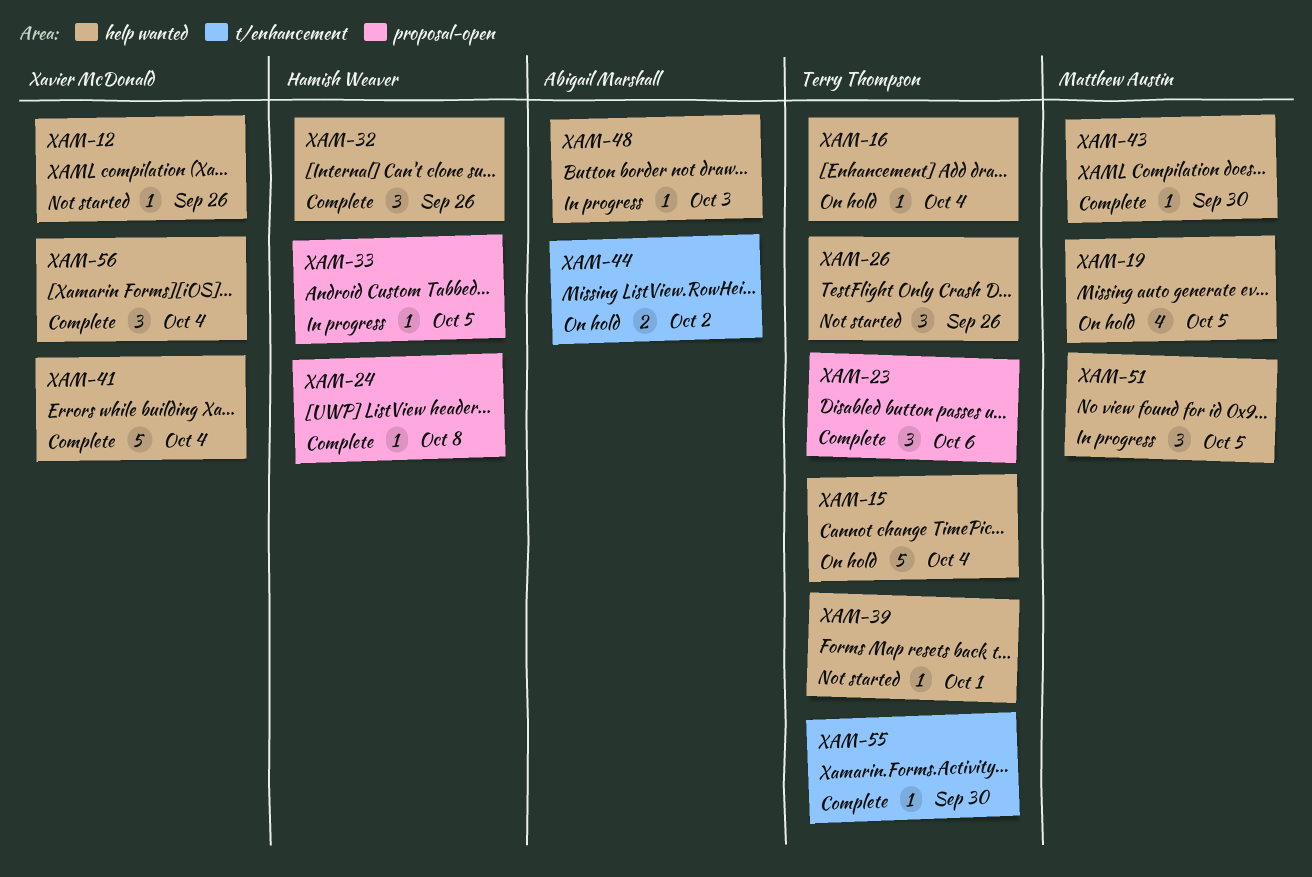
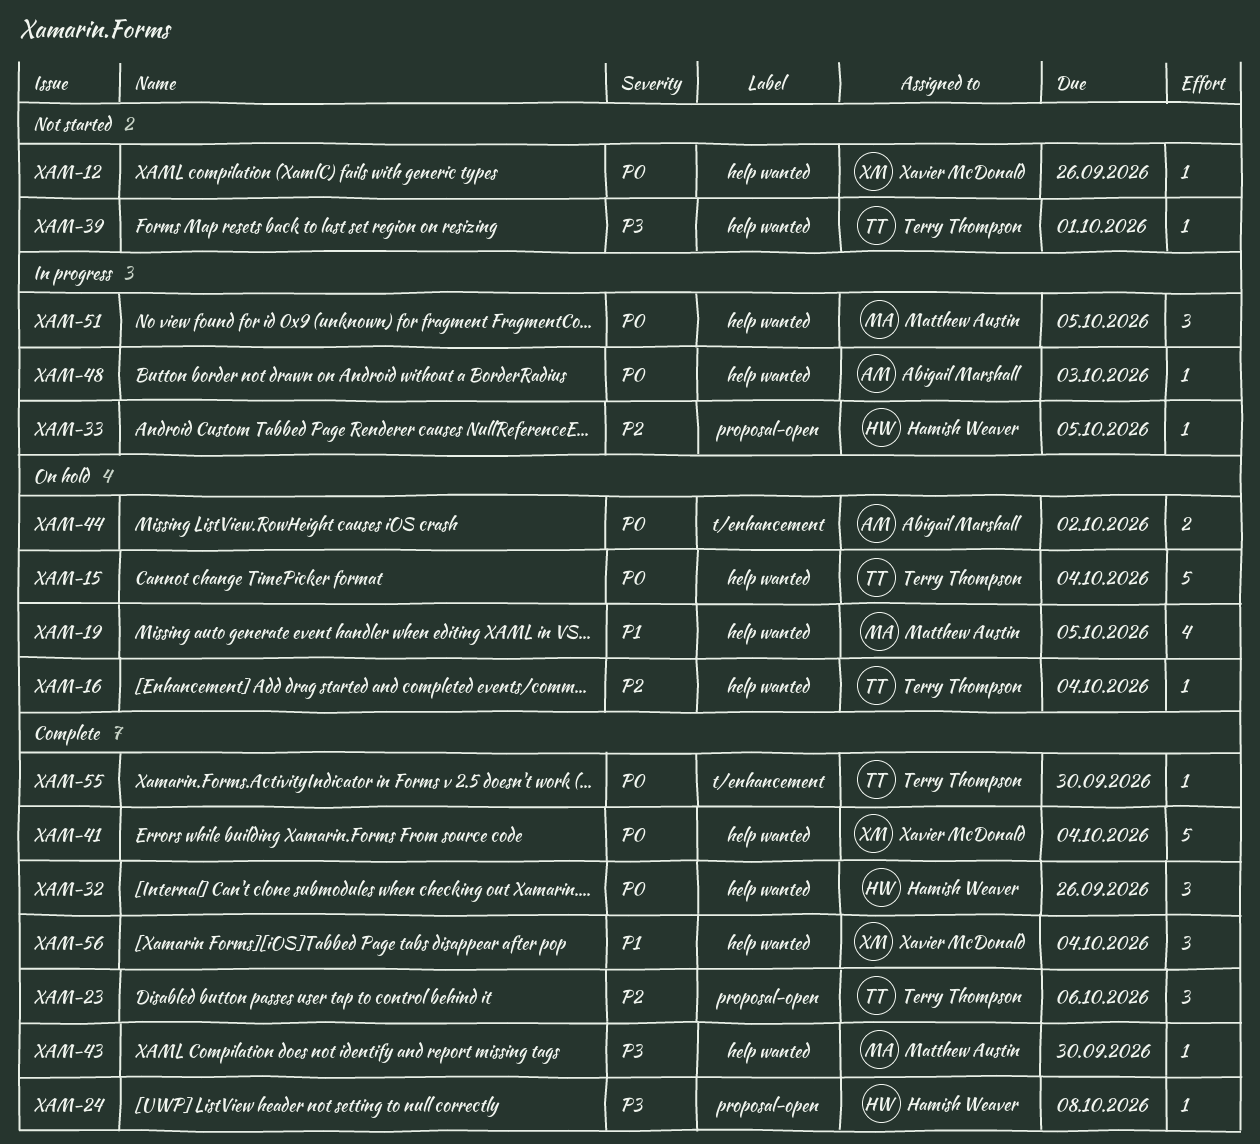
XAM-26: present -> none

